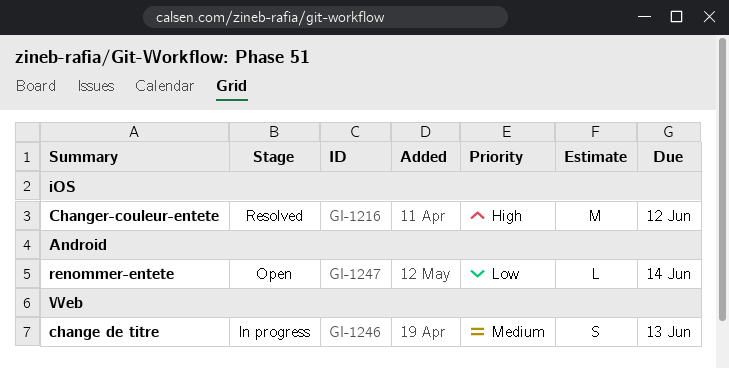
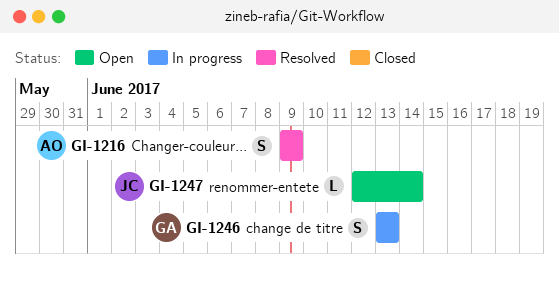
GI-1216, estimate: M -> S
GI-1216, due: Jun 12 -> Jun 9

